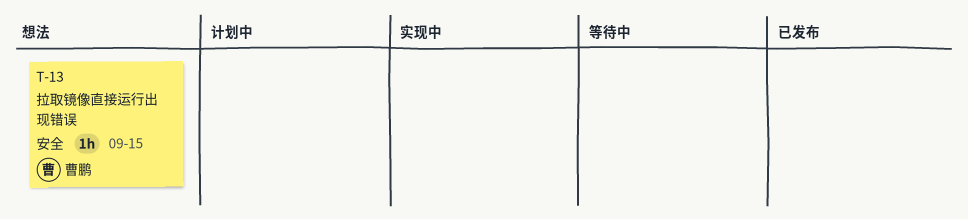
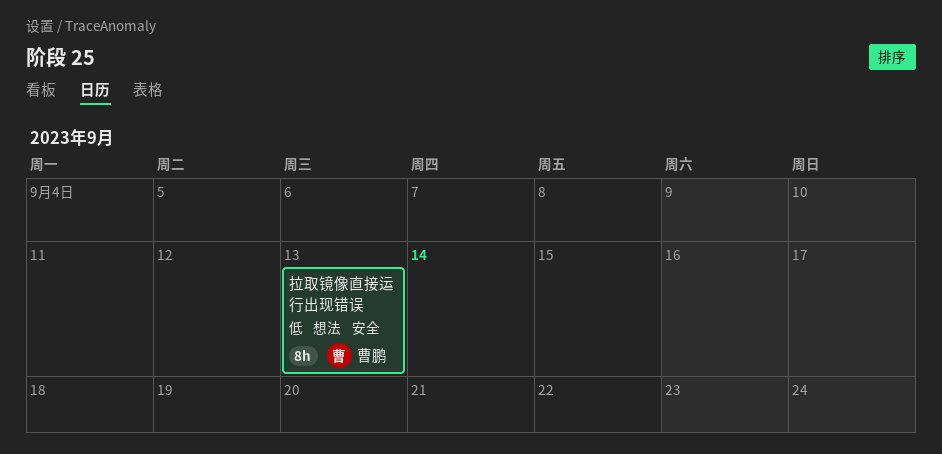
拉取镜像直接运行出现错误, estimate: 1h -> 8h
拉取镜像直接运行出现错误, due: Sep 15 -> Sep 13

